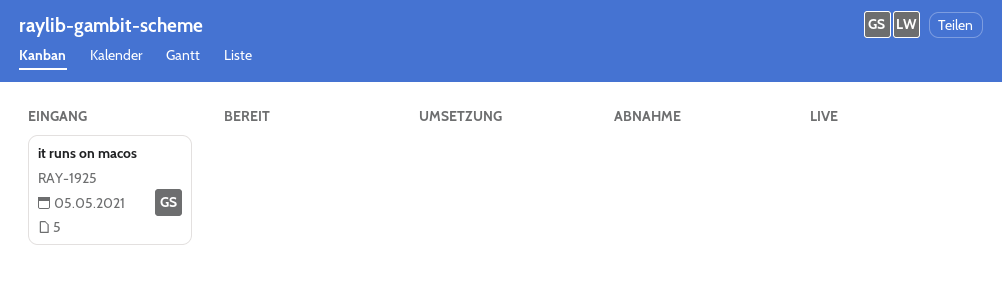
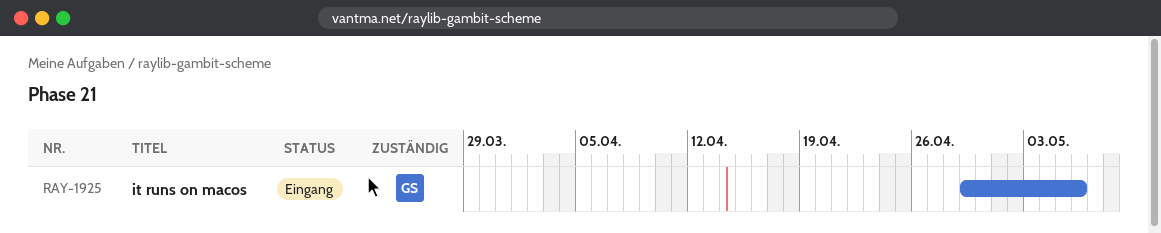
RAY-1925, due: May 5 -> May 6

